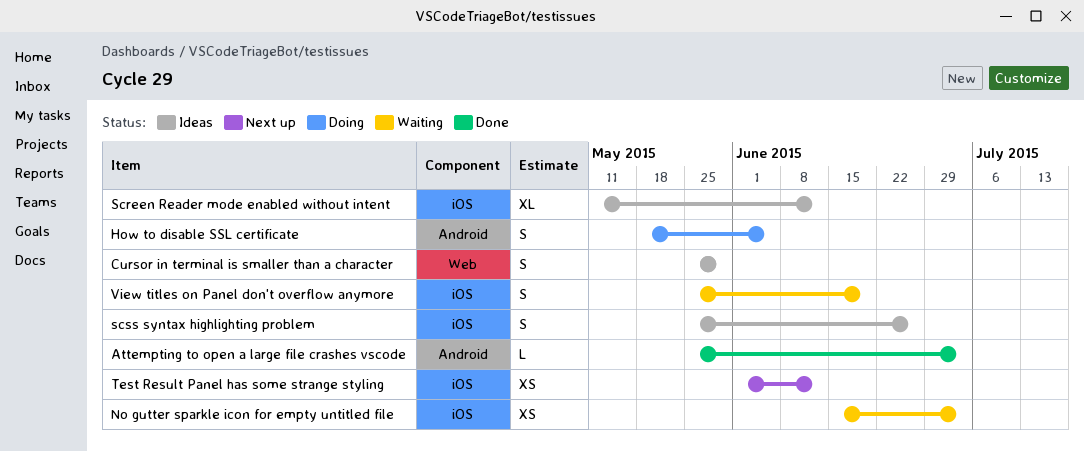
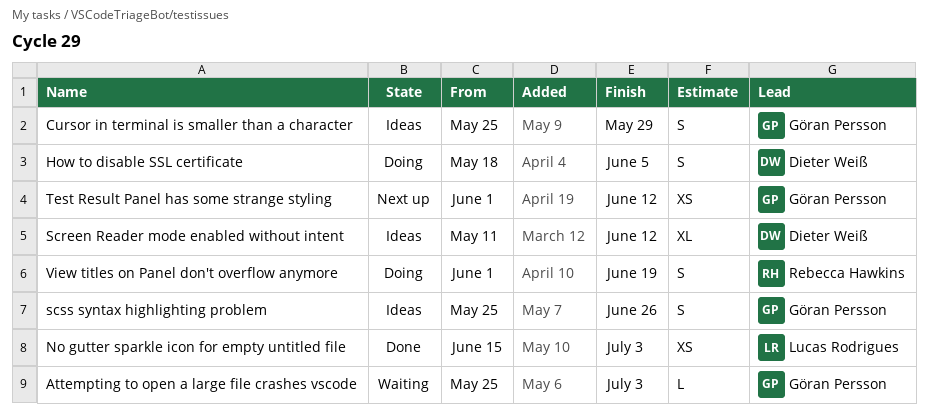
Attempting to open a large file crashes vscode, status: Done -> Waiting
No gutter sparkle icon for empty untitled file, status: Waiting -> Done
View titles on Panel don't overflow anymore, status: Waiting -> Doing
View titles on Panel don't overflow anymore, start: May 25 -> Jun 1

